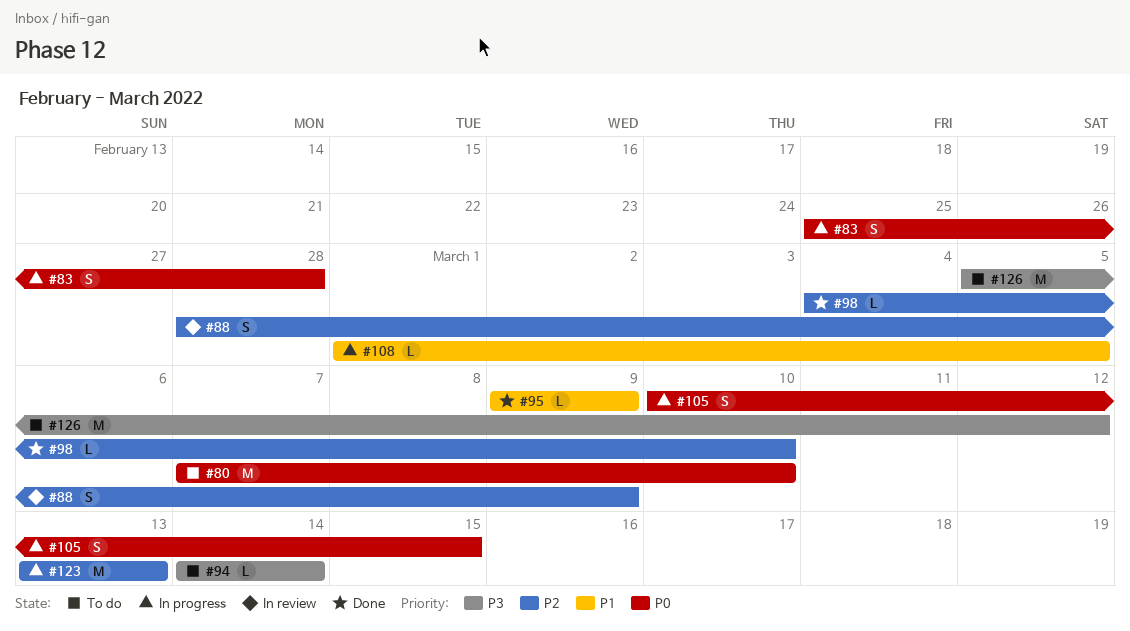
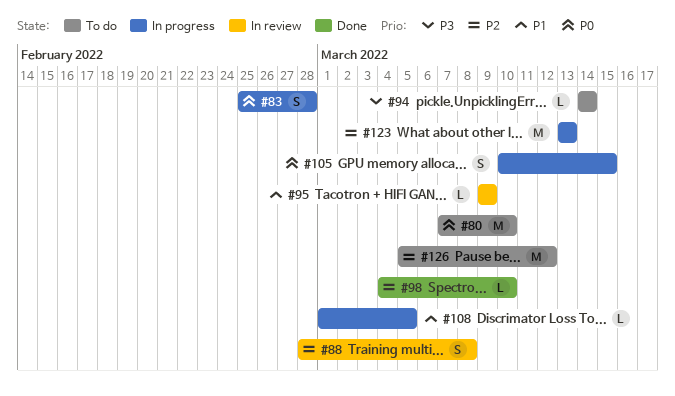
#88, due: Mar 9 -> Mar 8
#95, status: Done -> In review
#126, priority: P3 -> P2

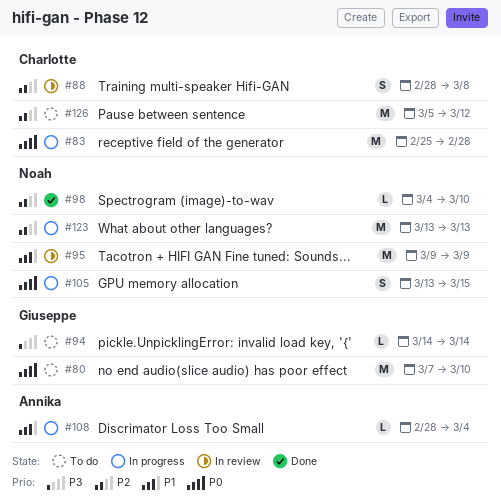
#83, estimate: S -> M
#95, estimate: L -> M
#105, start: Mar 10 -> Mar 13
#108, start: Mar 1 -> Feb 28
#108, due: Mar 5 -> Mar 4

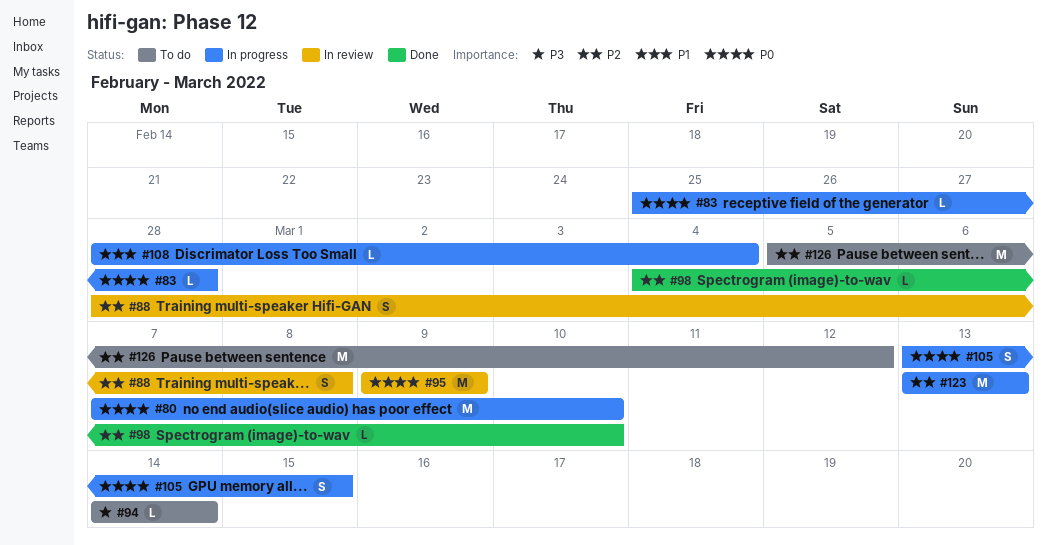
#80, status: To do -> In progress
#83, estimate: M -> L
#95, priority: P1 -> P0

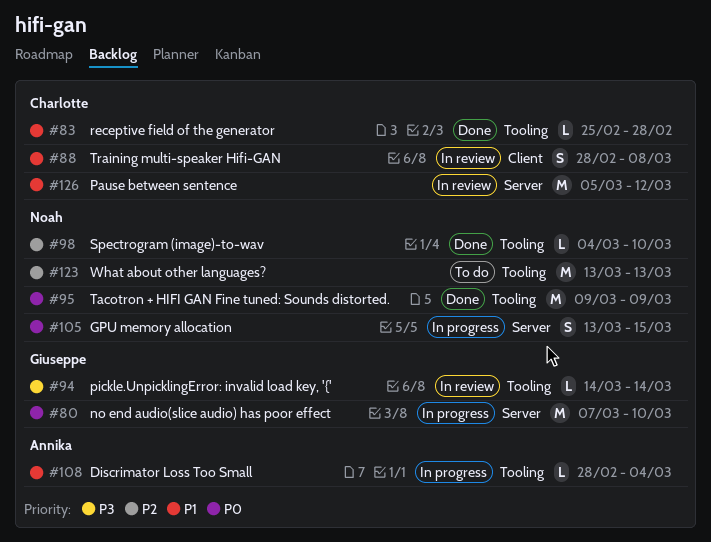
#83, status: In progress -> Done
#83, priority: P0 -> P1
#88, priority: P2 -> P1
#94, status: To do -> In review
#95, status: In review -> Done
#123, status: In progress -> To do
#126, status: To do -> In review
#126, priority: P2 -> P1

